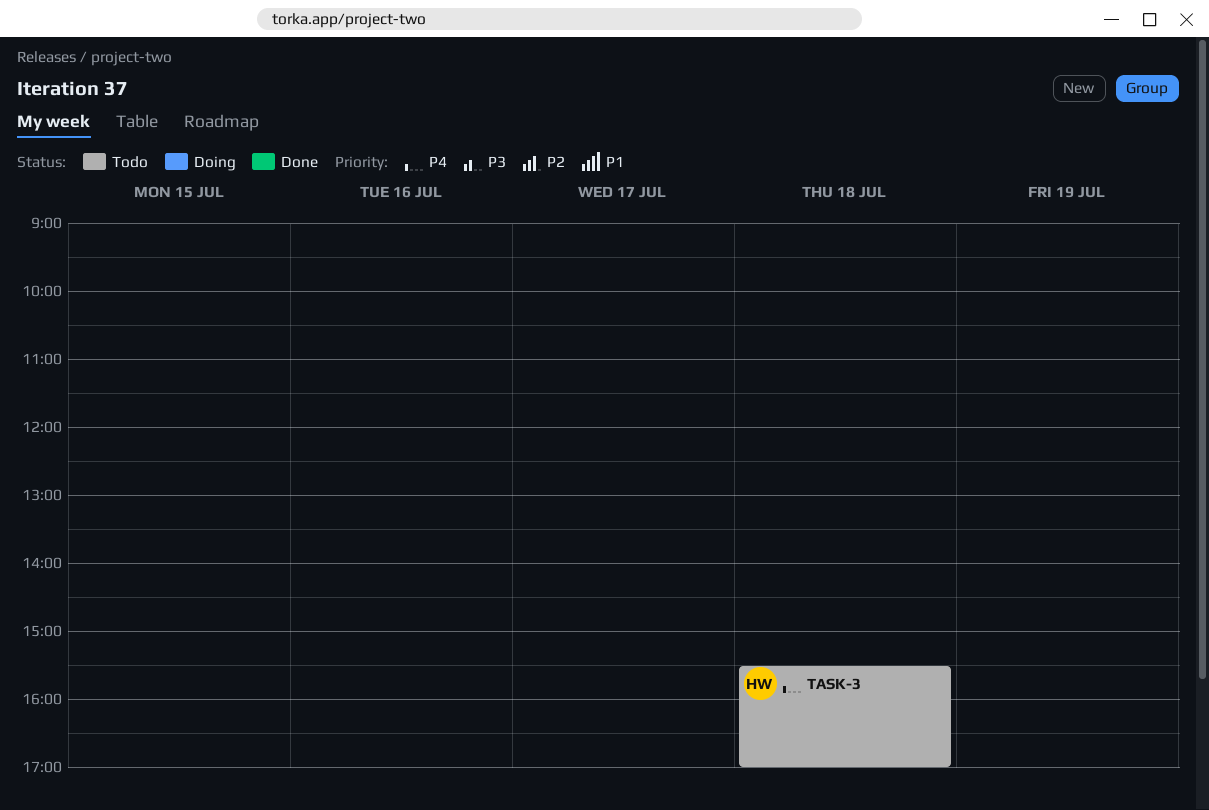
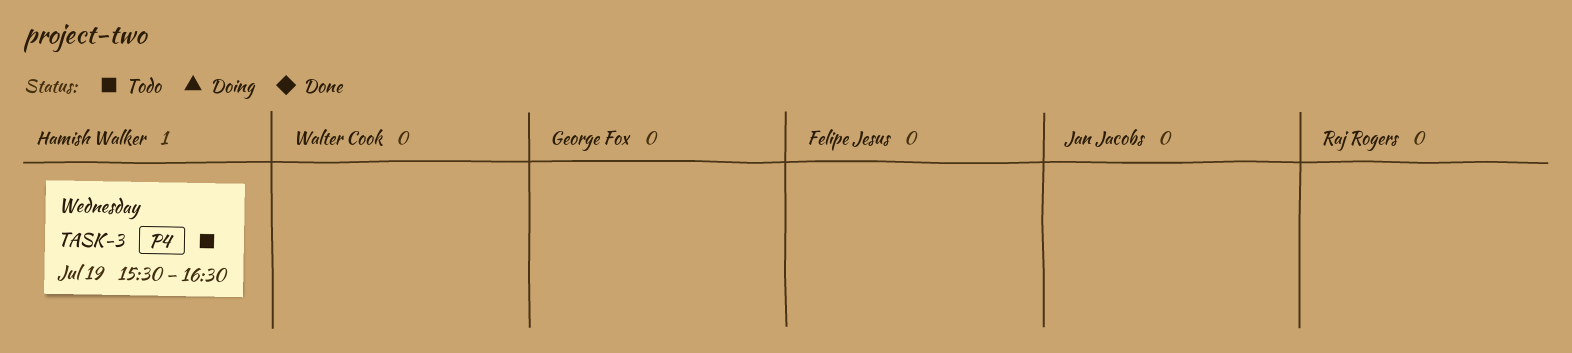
TASK-3, day: Jul 18 -> Jul 19
TASK-3, ends: 17:00 -> 16:30

